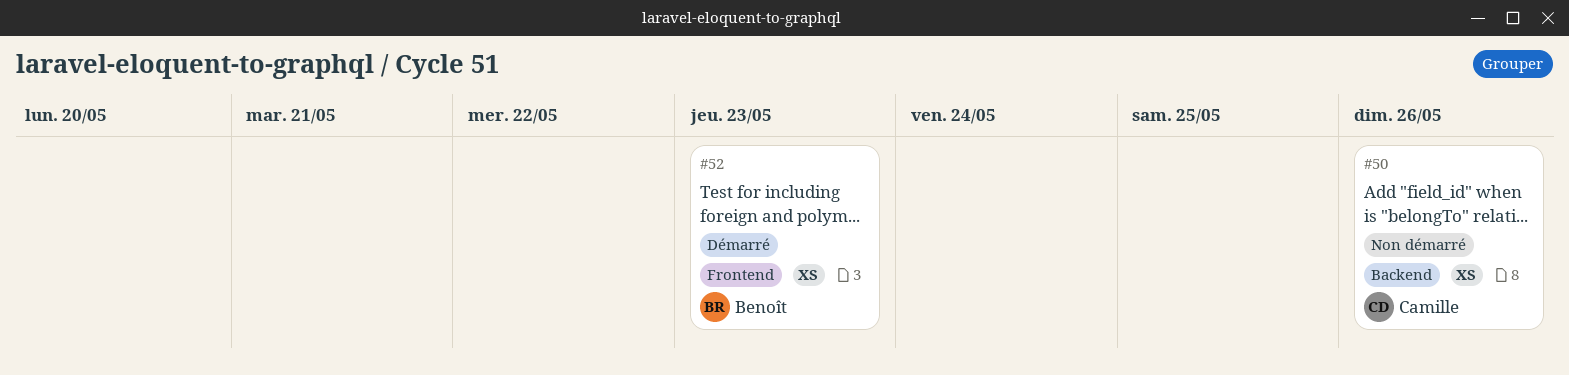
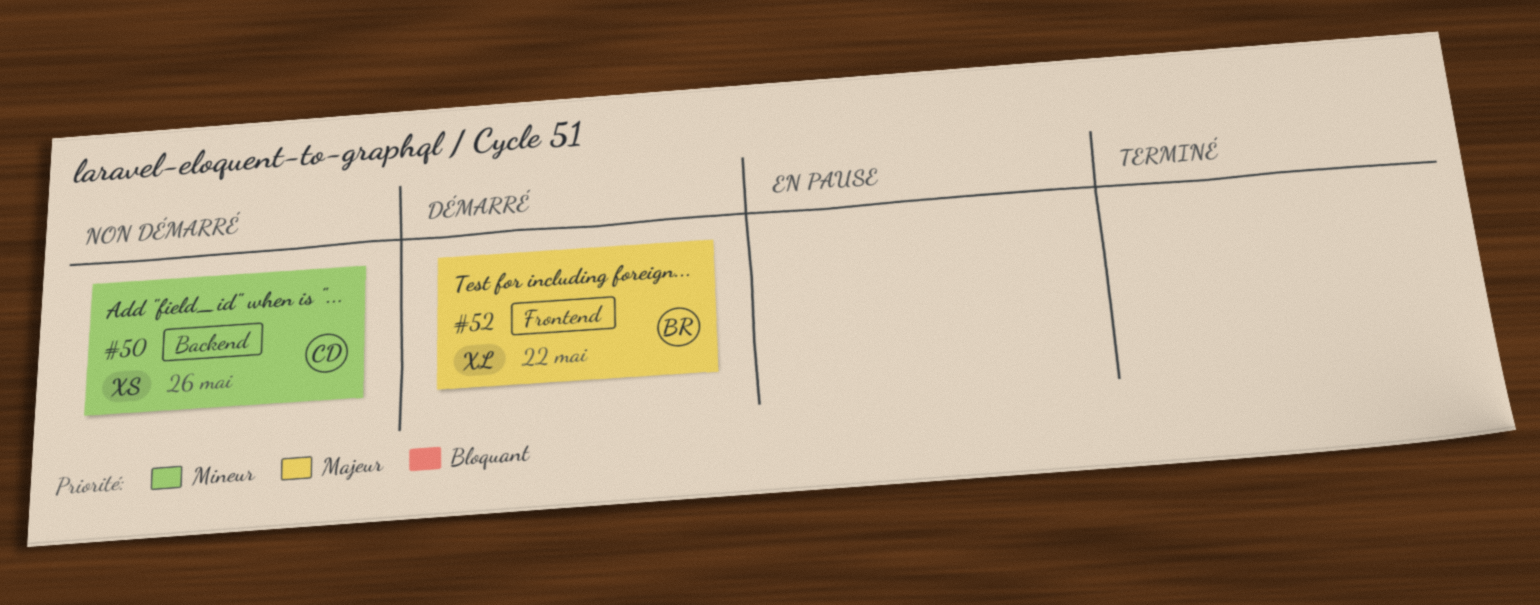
#52, estimate: XS -> XL
#52, due: May 23 -> May 22

